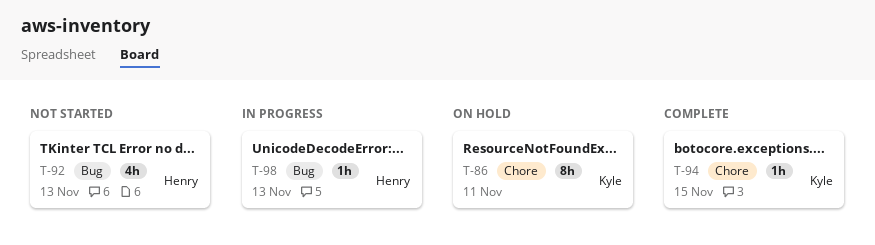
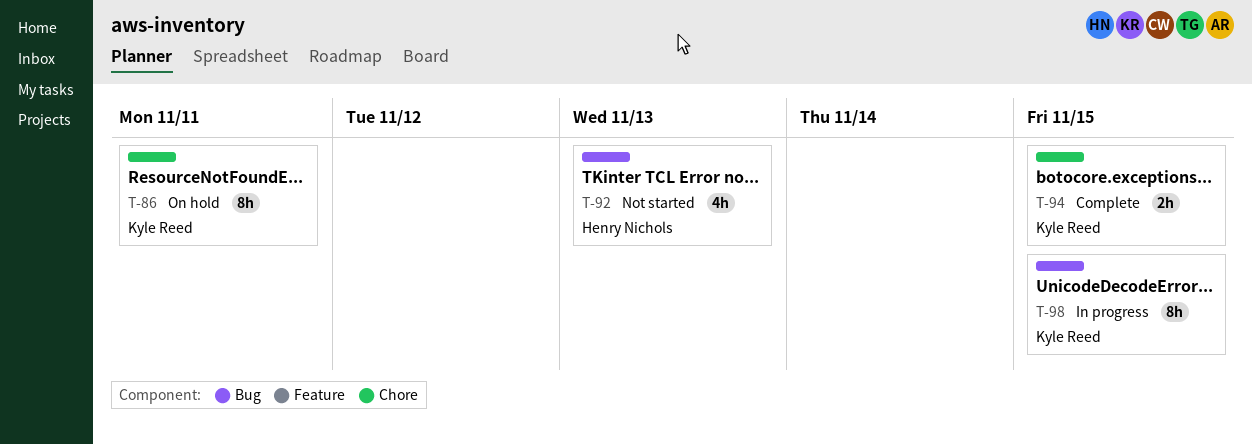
T-94, estimate: 1h -> 2h
T-98, owner: Henry Nichols -> Kyle Reed
T-98, estimate: 1h -> 8h
T-98, due: Nov 13 -> Nov 15

